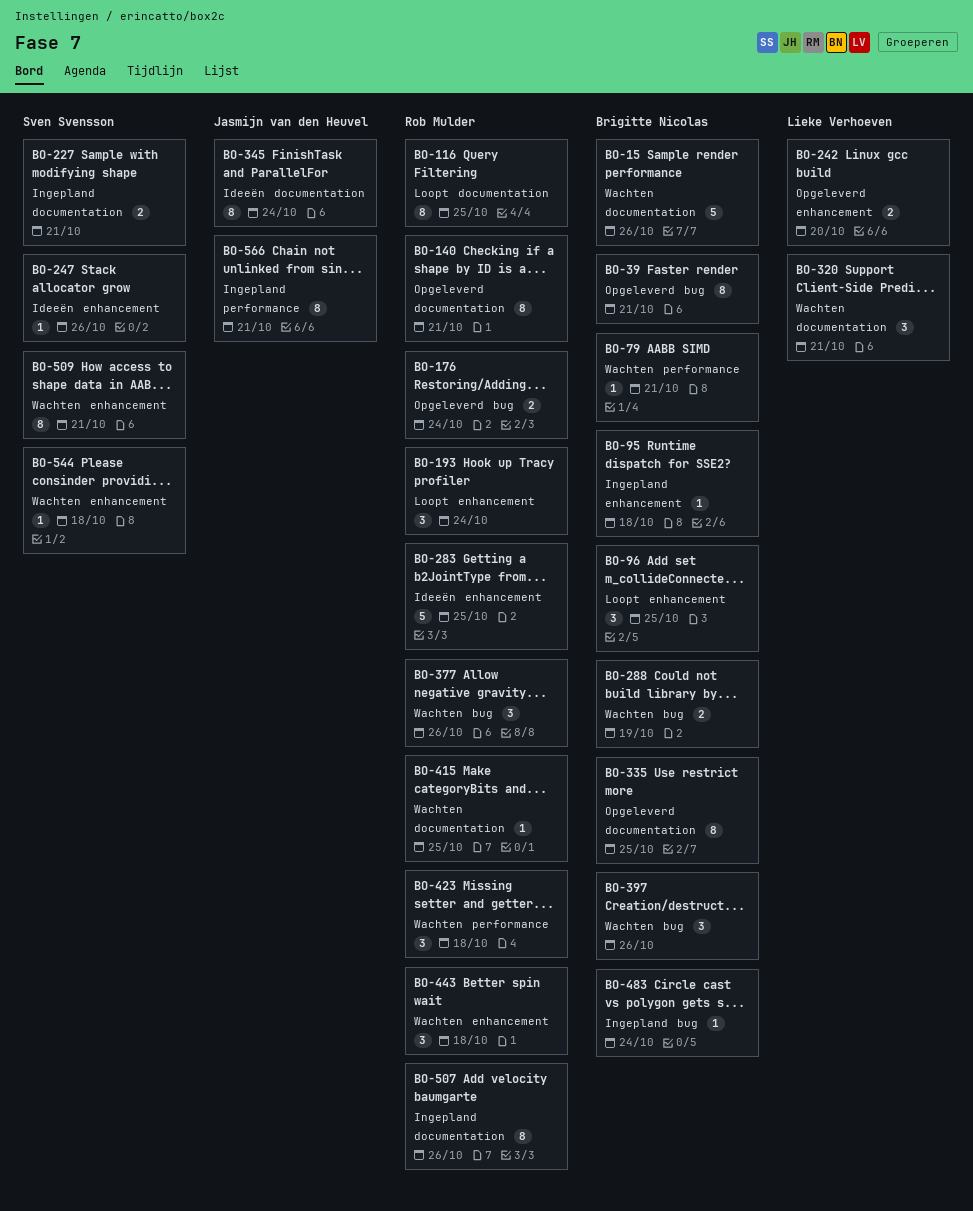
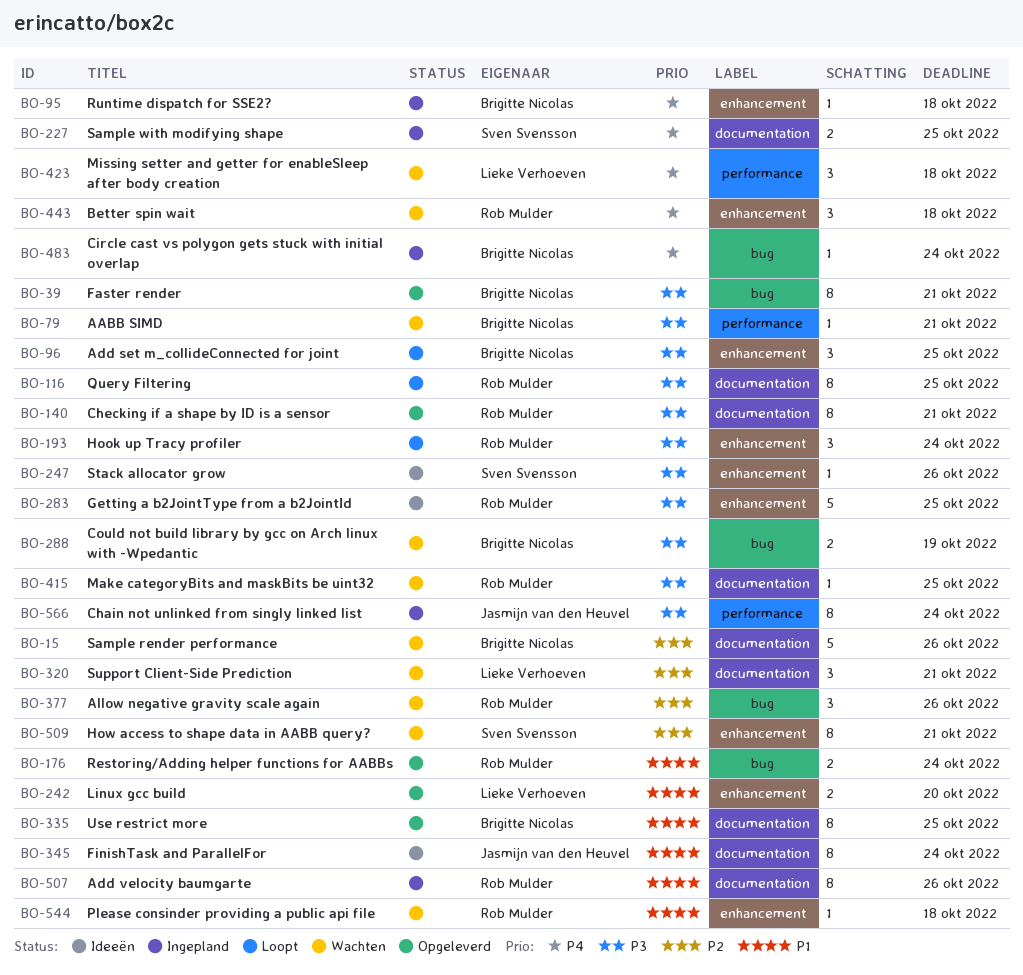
BO-227, due: Oct 21 -> Oct 25
BO-397: present -> none
BO-423, owner: Rob Mulder -> Lieke Verhoeven
BO-544, owner: Sven Svensson -> Rob Mulder
BO-566, due: Oct 21 -> Oct 24

